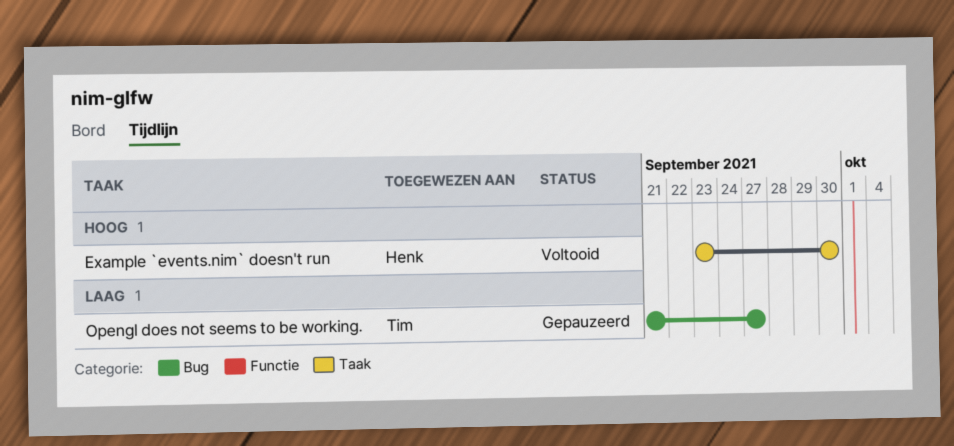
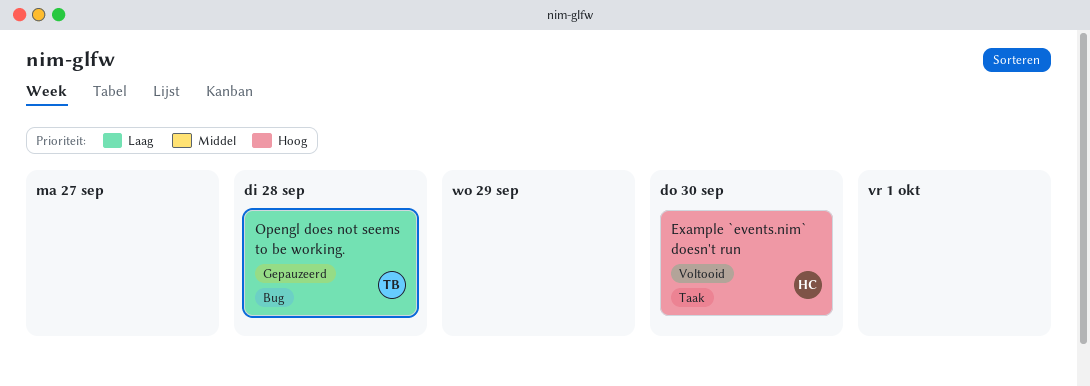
Opengl does not seems to be working., due: Sep 27 -> Sep 28

